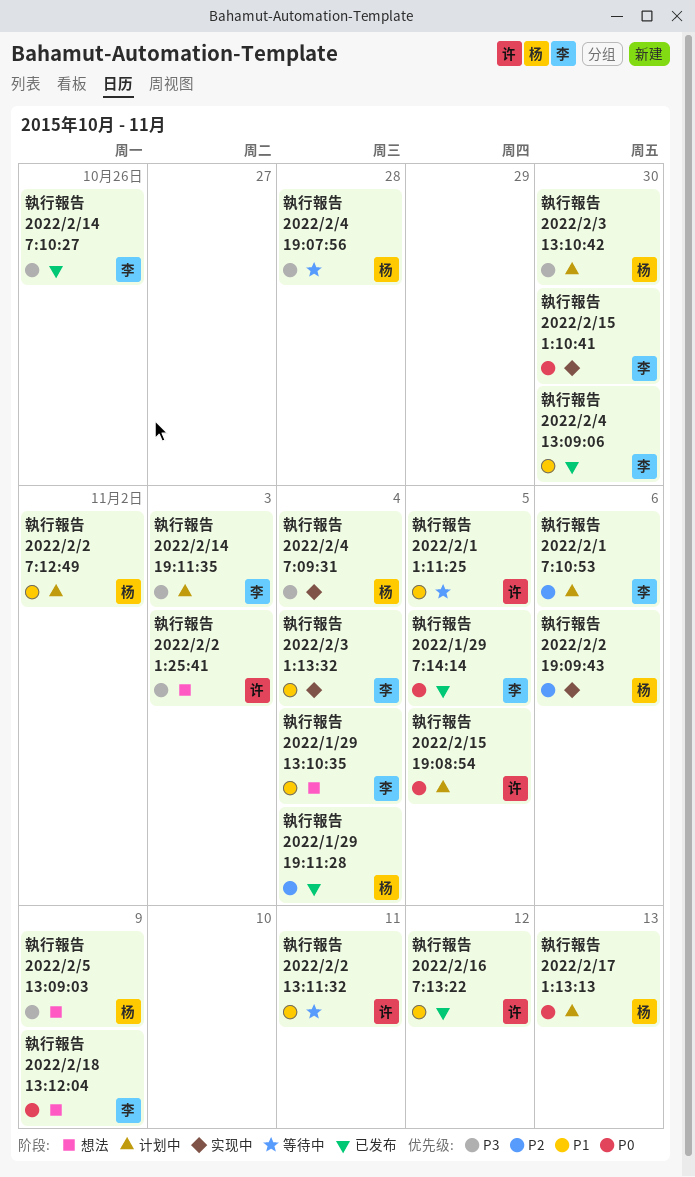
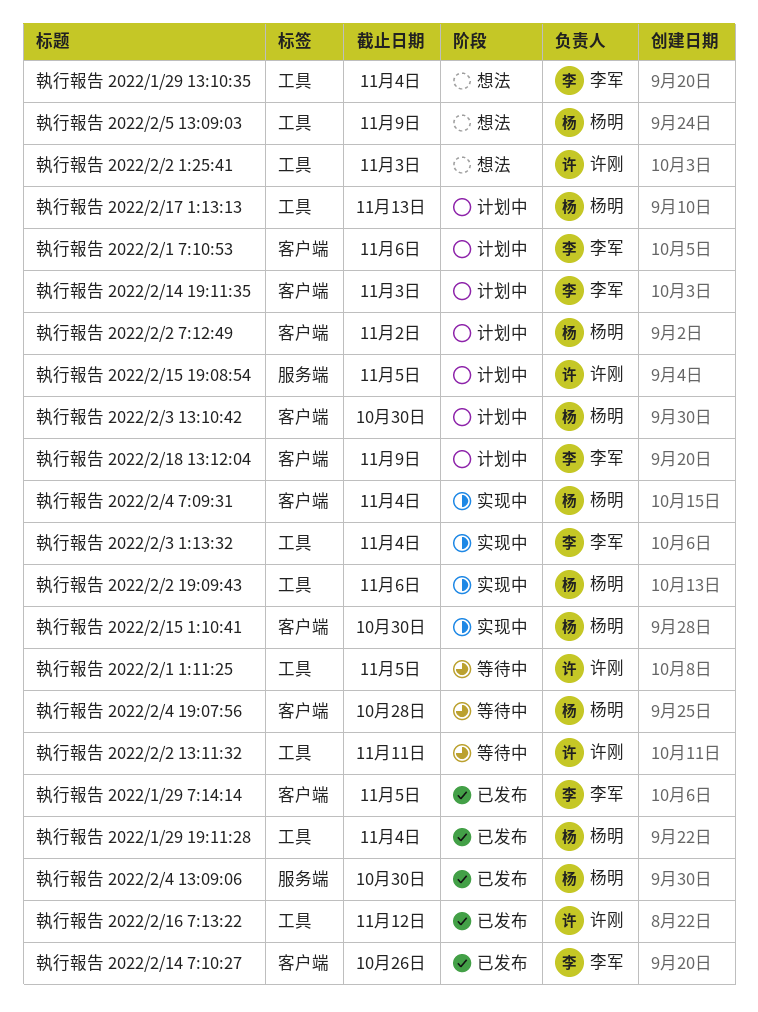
執行報告 2022/2/15 1:10:41, owner: 李军 -> 杨明
執行報告 2022/2/18 13:12:04, status: 想法 -> 计划中
執行報告 2022/2/4 13:09:06, owner: 李军 -> 杨明

